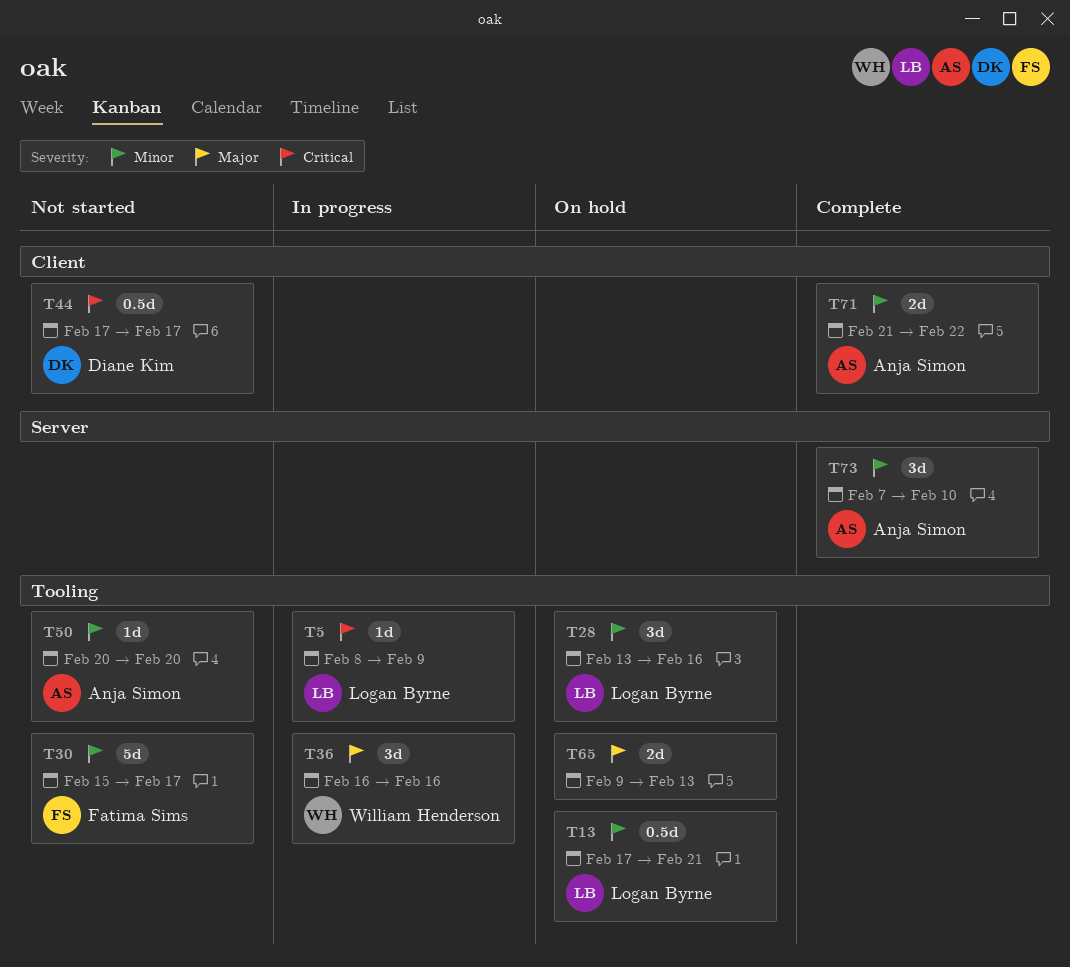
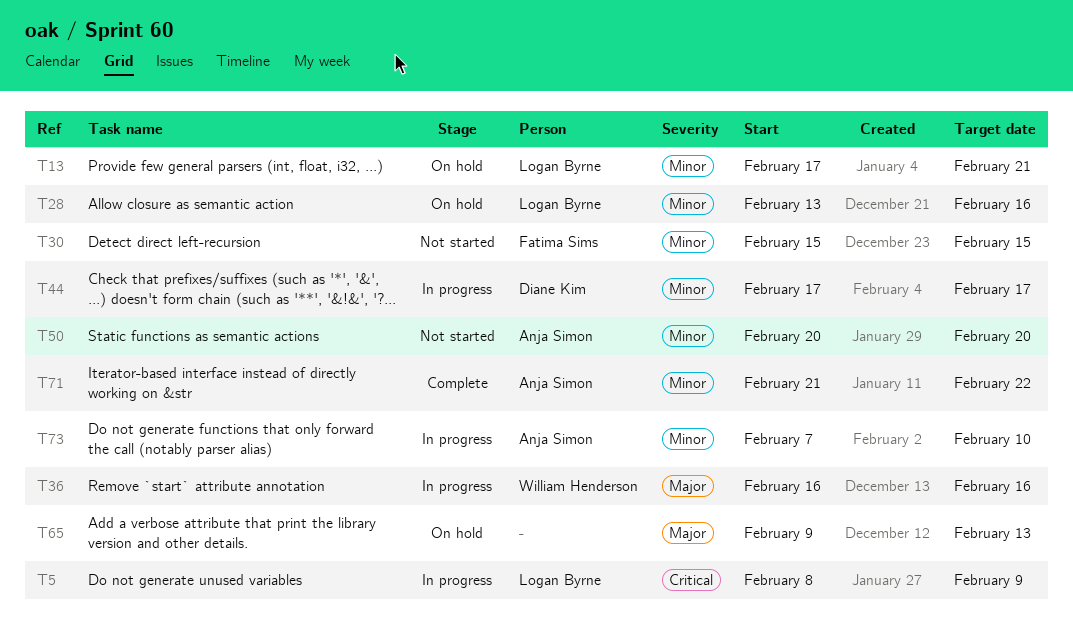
T30, due: Feb 17 -> Feb 15
T44, status: Not started -> In progress
T44, priority: Critical -> Minor
T73, status: Complete -> In progress

